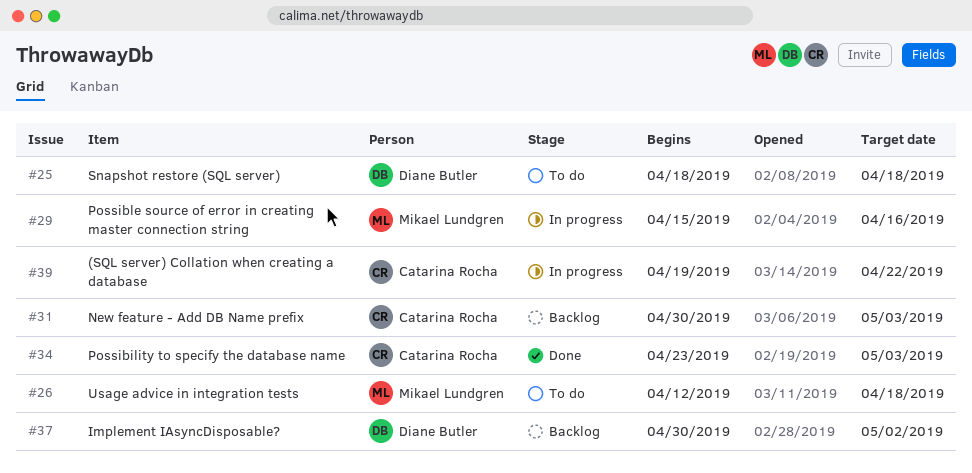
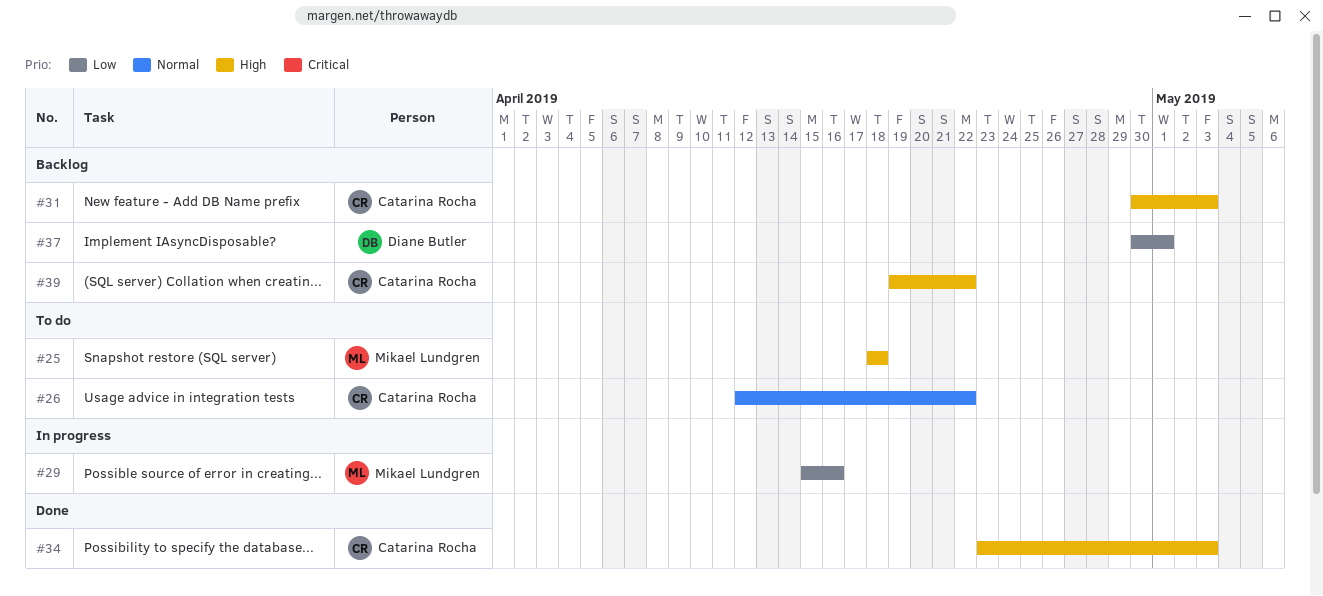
#25, owner: Diane Butler -> Mikael Lundgren
#26, owner: Mikael Lundgren -> Catarina Rocha
#26, due: Apr 18 -> Apr 22
#37, due: May 2 -> May 1
#39, status: In progress -> Backlog

